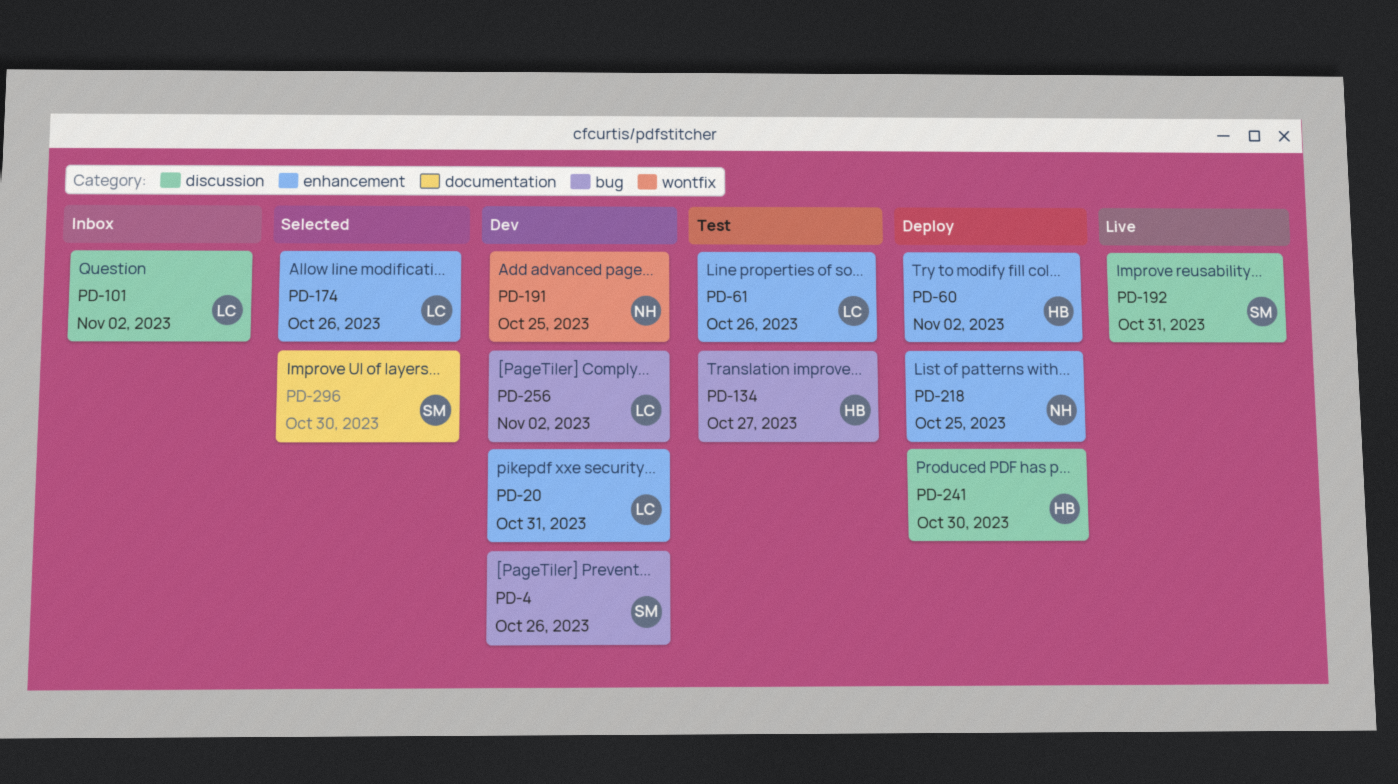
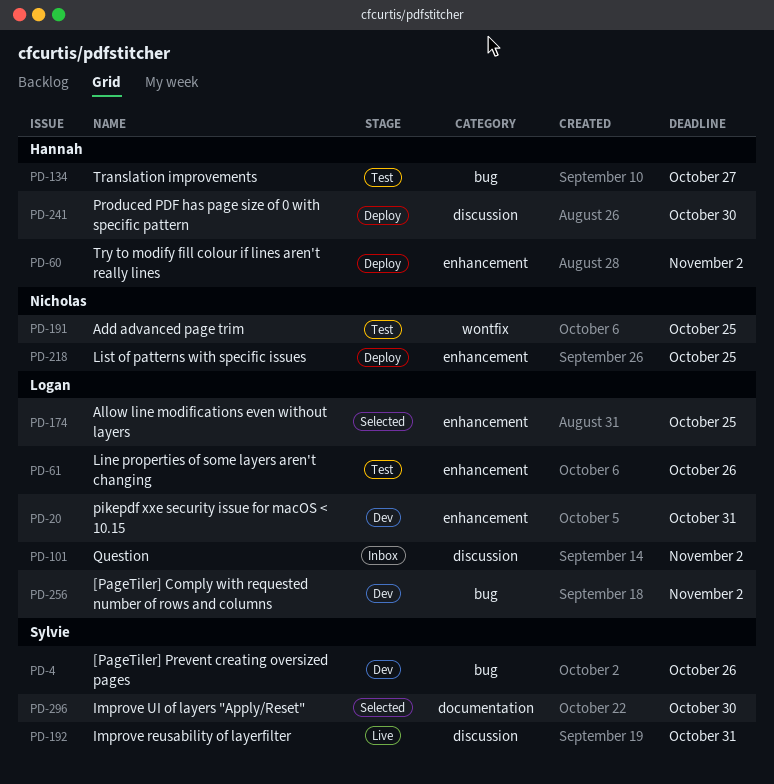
PD-174, due: Oct 26 -> Oct 25
PD-191, status: Dev -> Test

